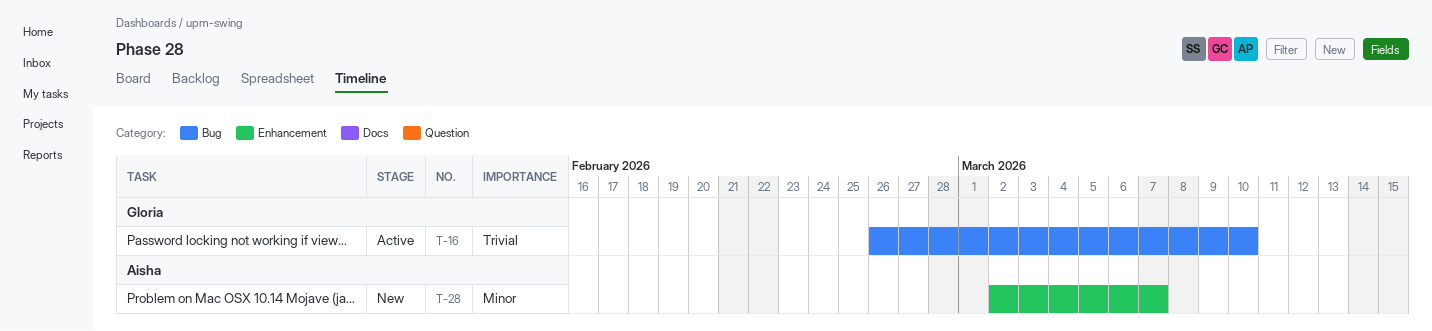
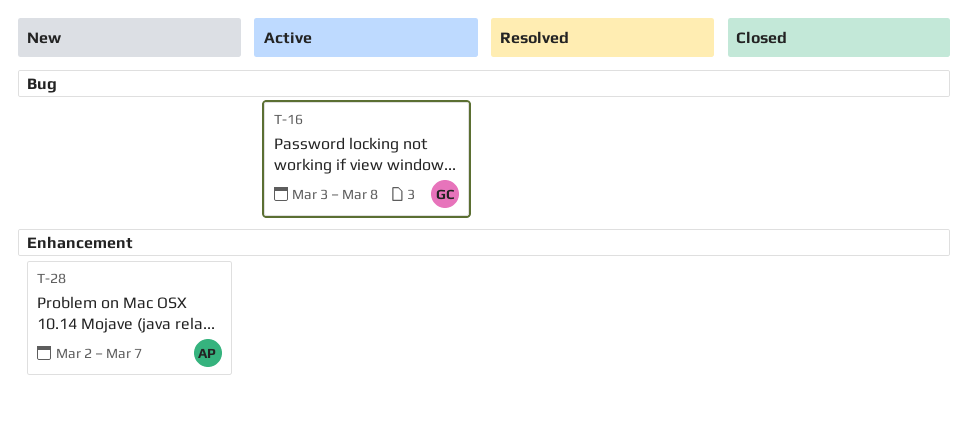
T-16, start: Feb 26 -> Mar 3
T-16, due: Mar 10 -> Mar 8

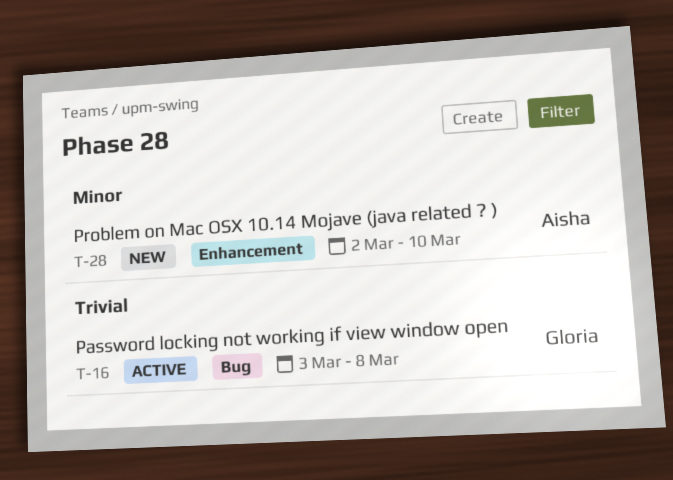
T-28, due: Mar 7 -> Mar 10

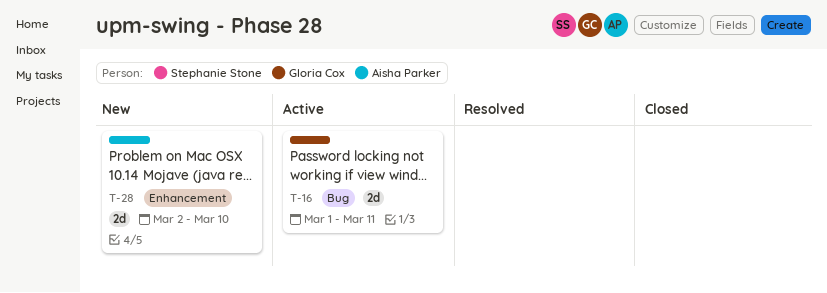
T-16, start: Mar 3 -> Mar 1
T-16, due: Mar 8 -> Mar 11

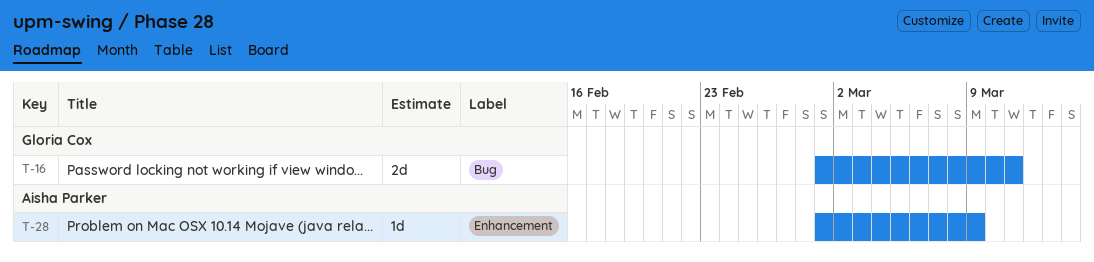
T-28, estimate: 2d -> 1d
T-28, start: Mar 2 -> Mar 1
T-28, due: Mar 10 -> Mar 9

